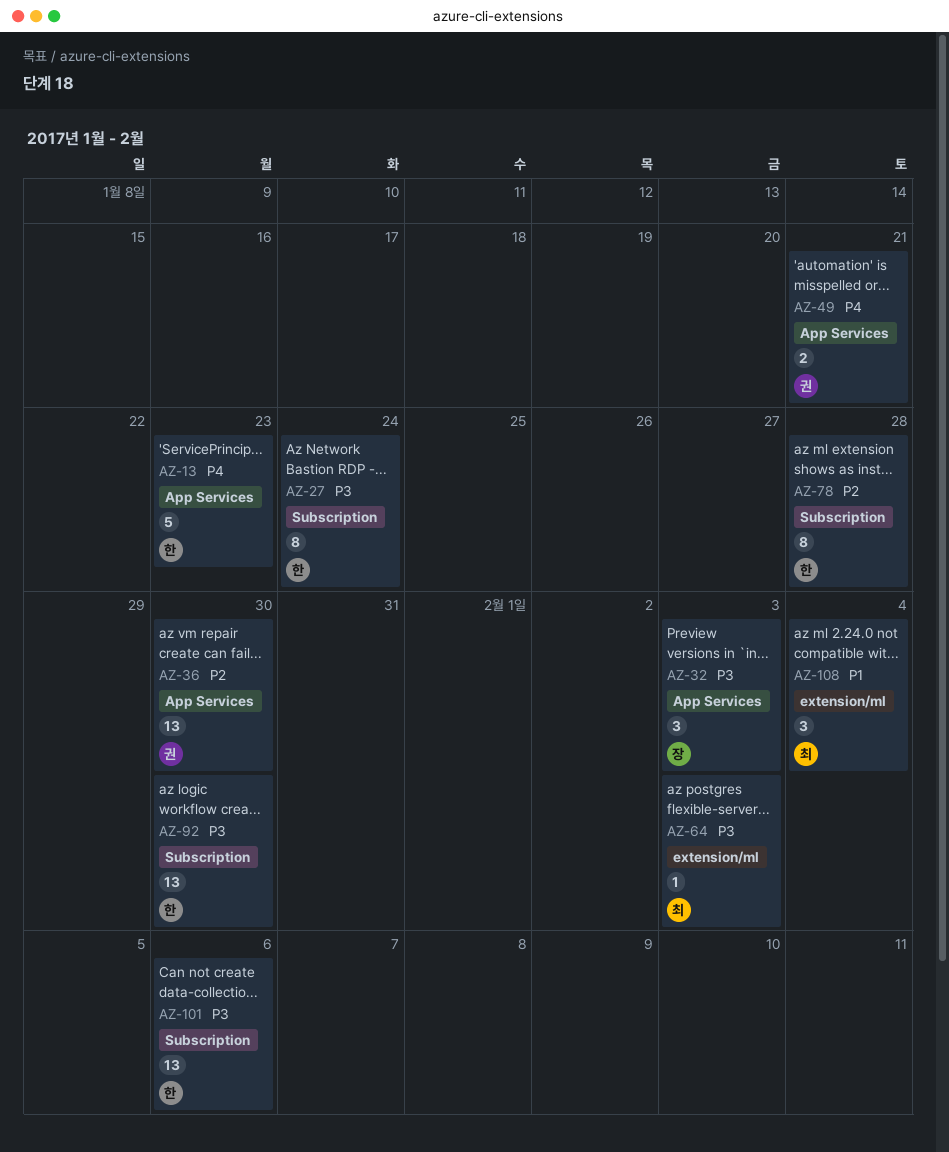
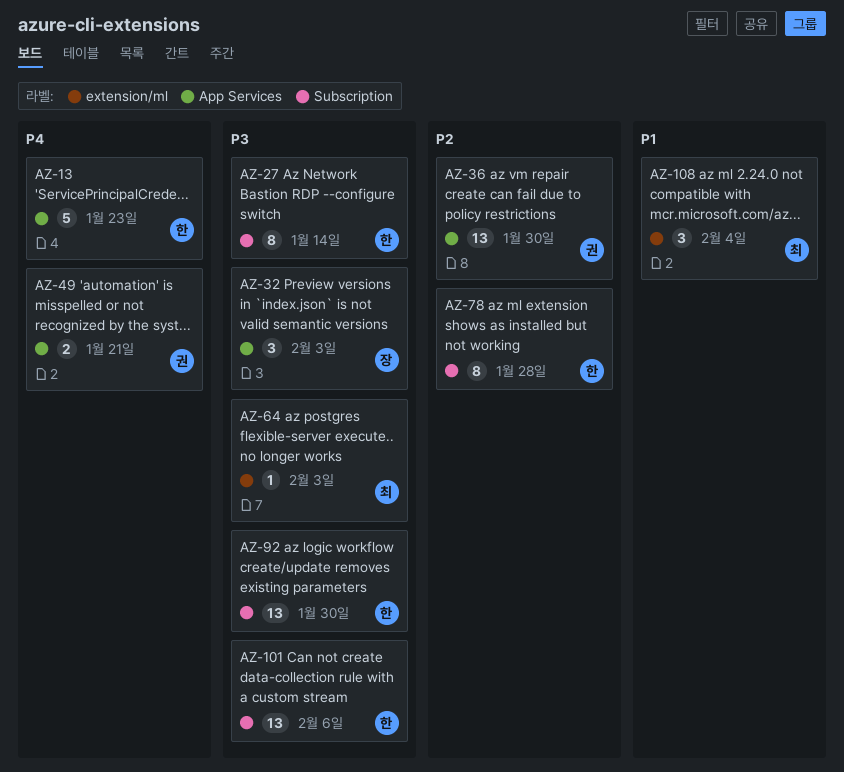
AZ-27, due: Jan 24 -> Jan 14

